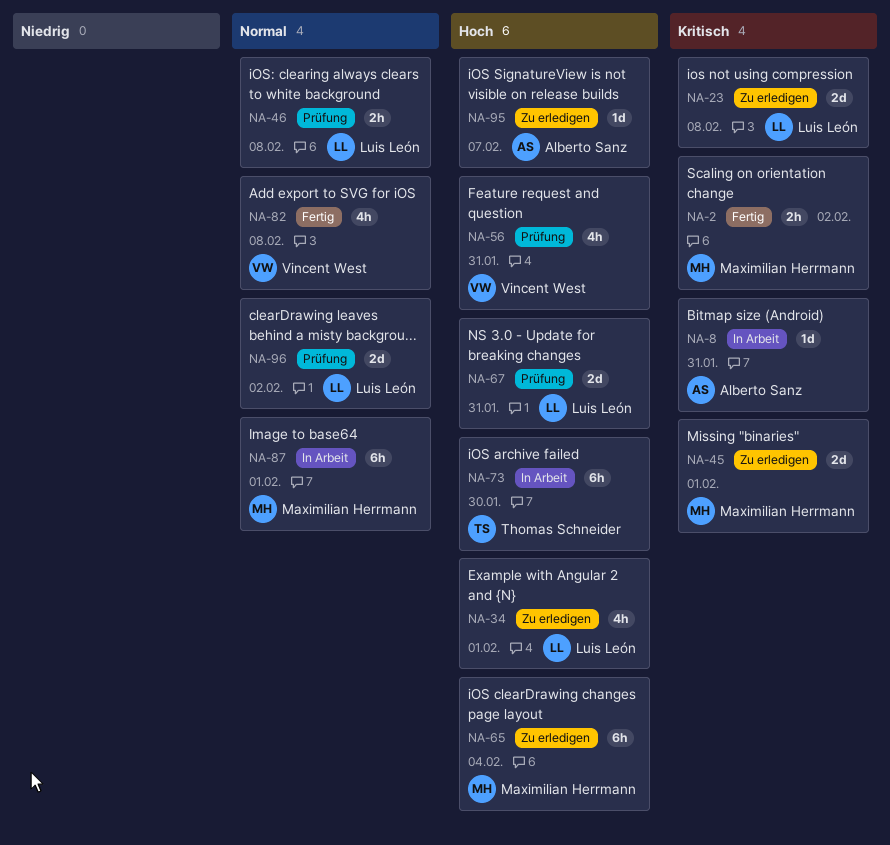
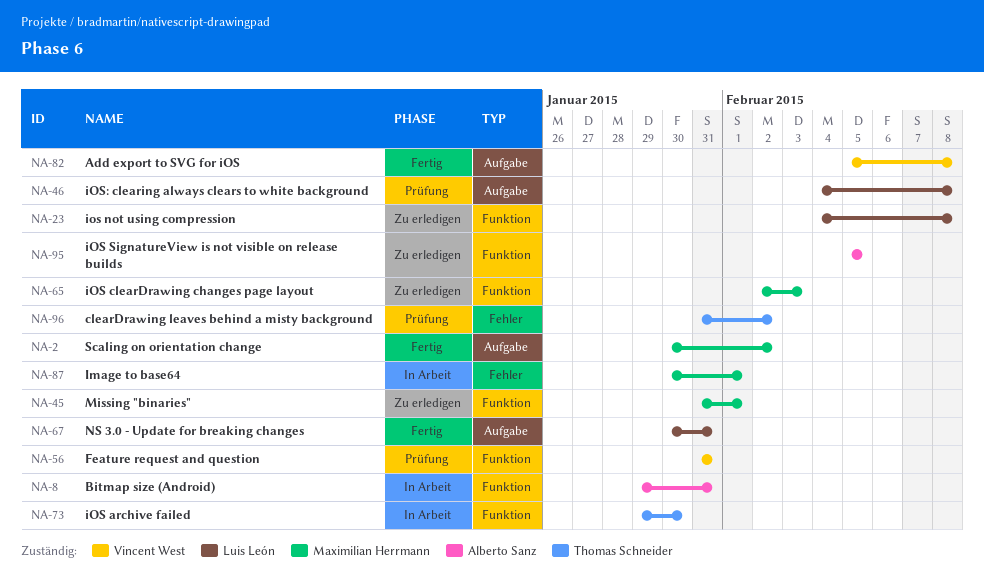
NA-34: present -> none
NA-65, due: Feb 4 -> Feb 3
NA-67, status: Prüfung -> Fertig
NA-95, due: Feb 7 -> Feb 5
NA-96, owner: Luis León -> Thomas Schneider

